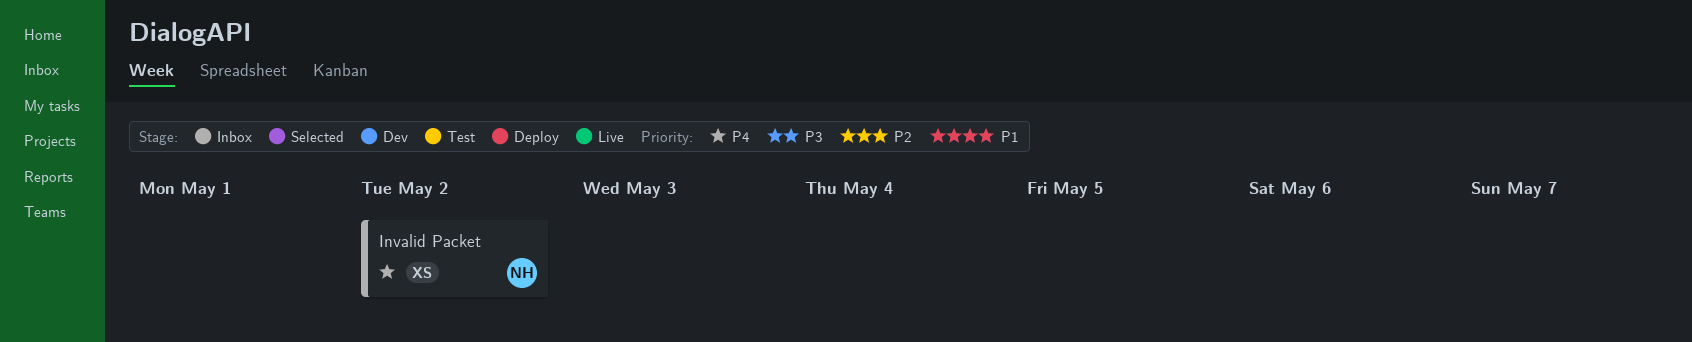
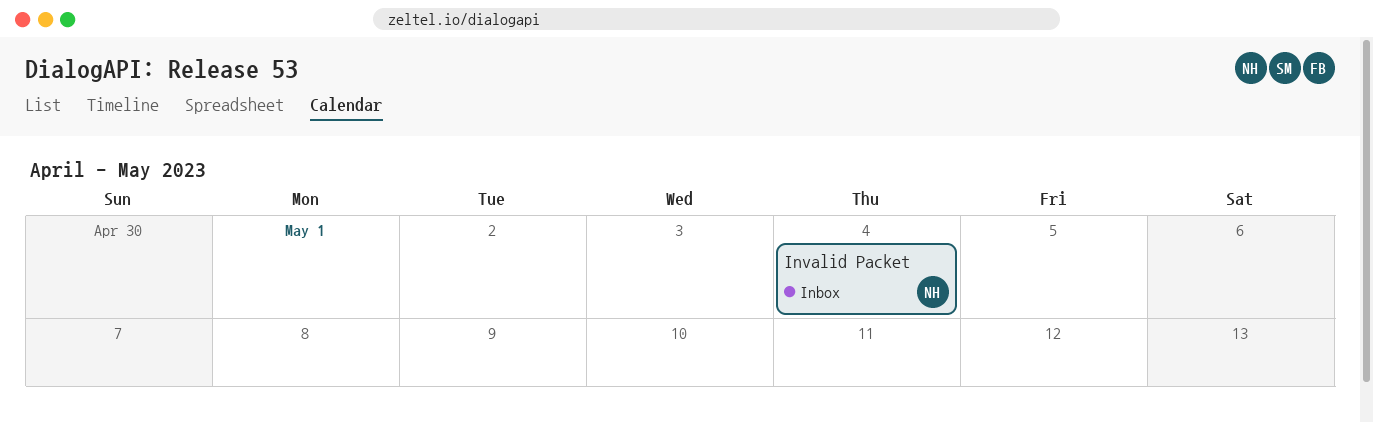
Invalid Packet, due: May 2 -> May 4

